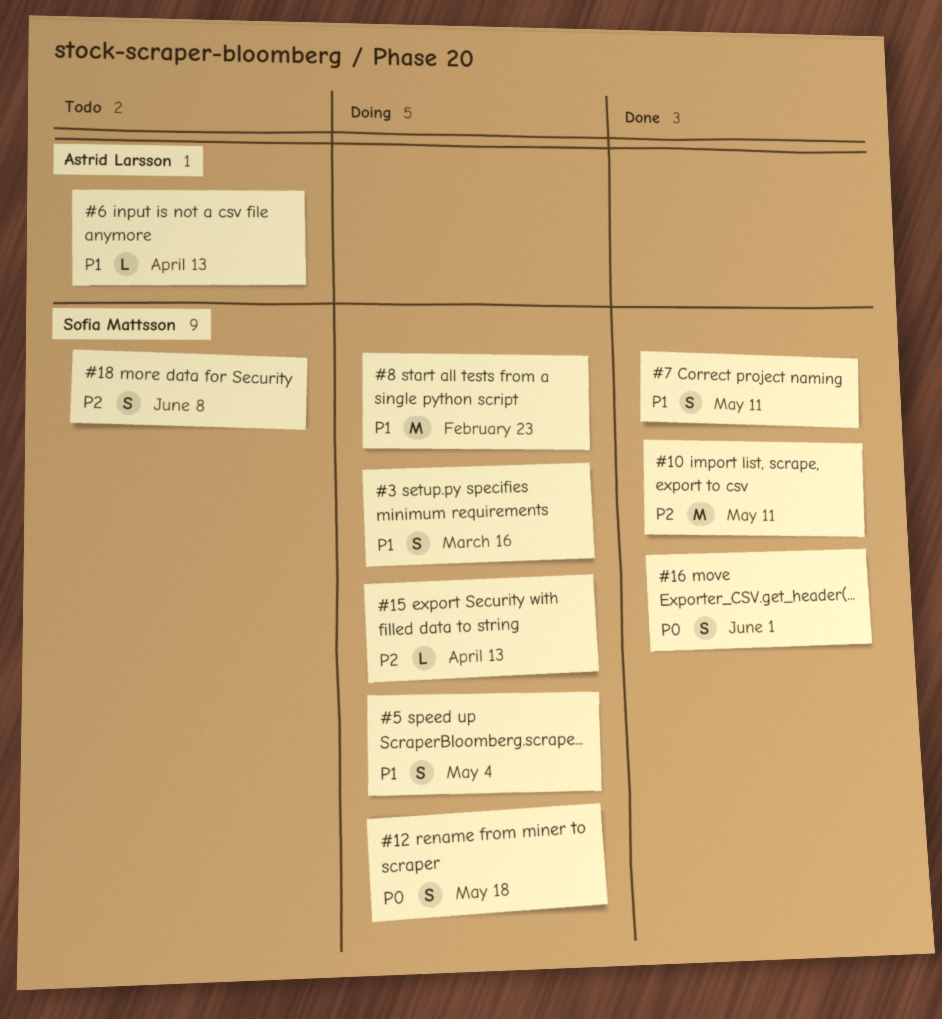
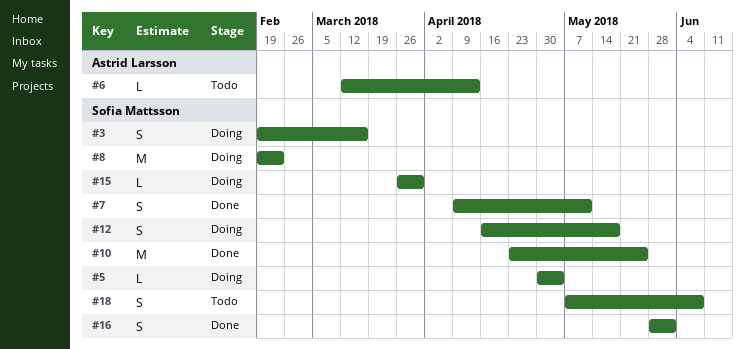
#5, estimate: S -> L
#10, due: May 11 -> May 25
#15, due: Apr 13 -> Mar 30

